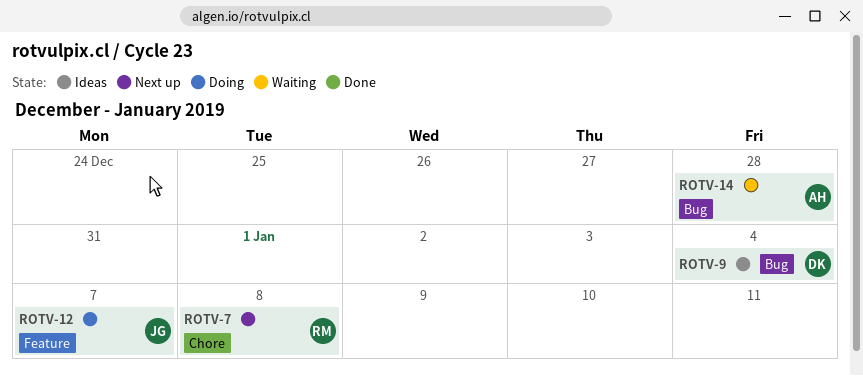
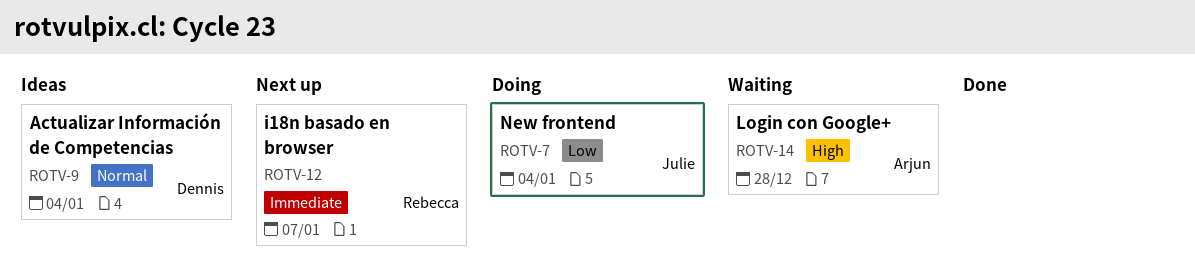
ROTV-7, status: Next up -> Doing
ROTV-7, owner: Rebecca -> Julie
ROTV-7, due: Jan 8 -> Jan 4
ROTV-12, status: Doing -> Next up
ROTV-12, owner: Julie -> Rebecca

